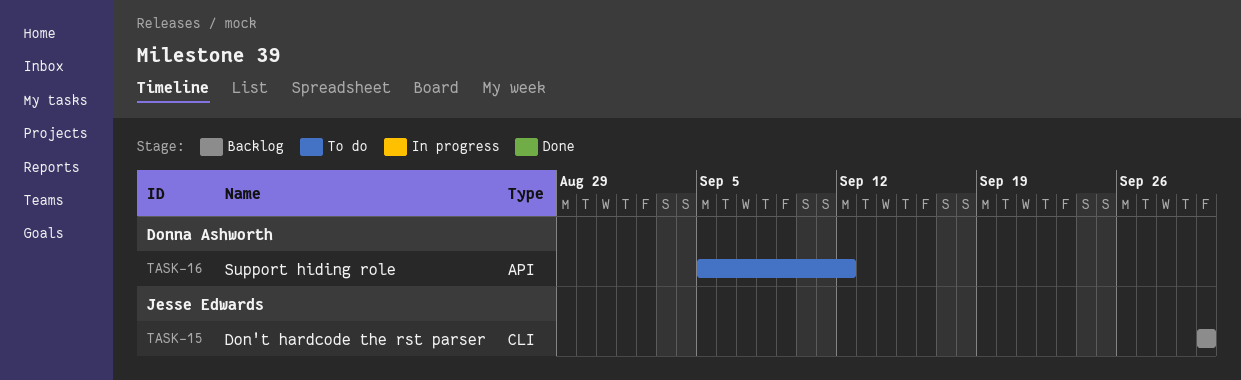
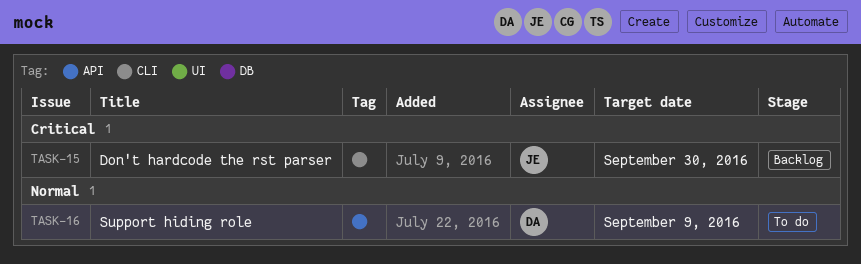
TASK-16, due: Sep 12 -> Sep 9

